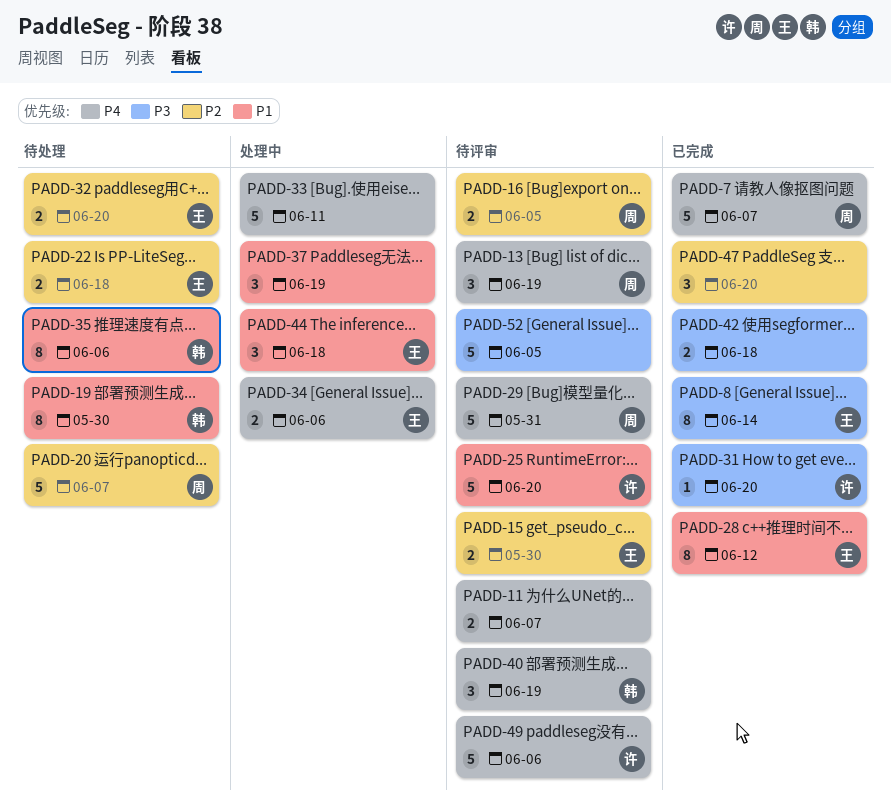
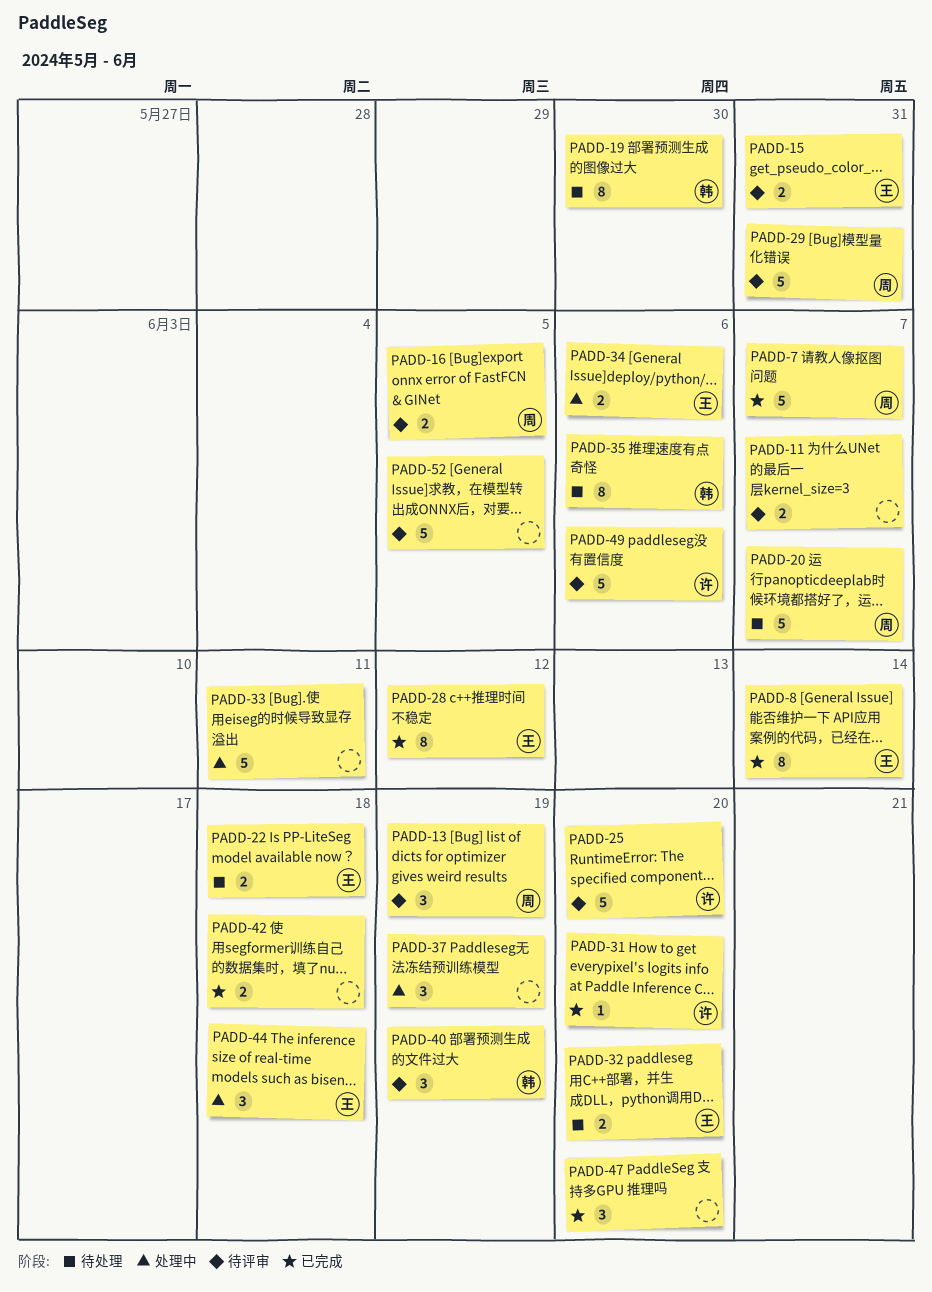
PADD-15, due: May 30 -> May 31

